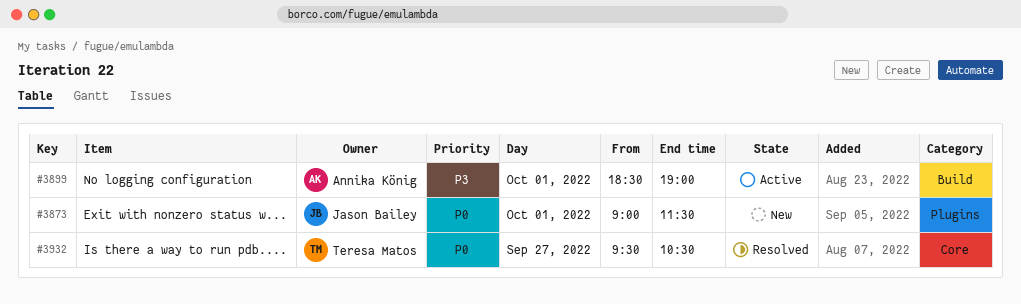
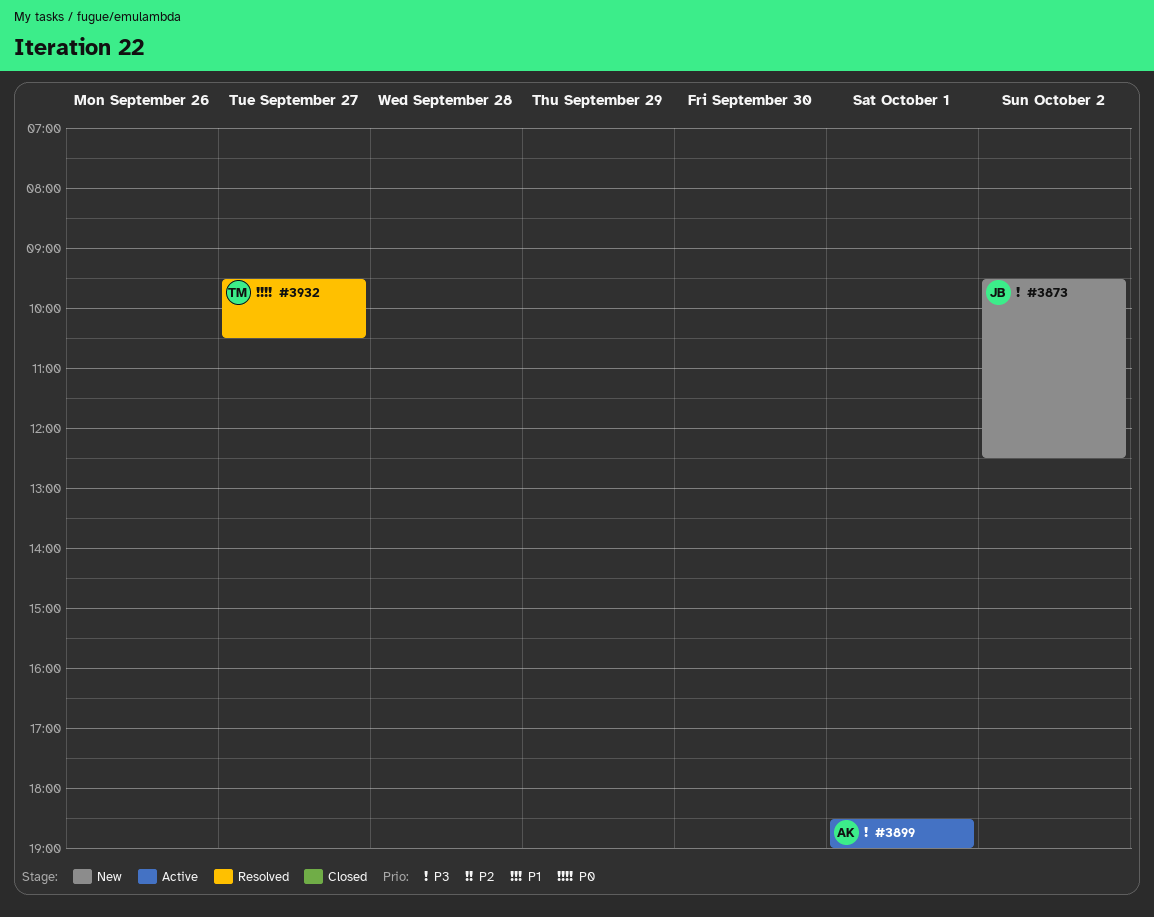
#3873, priority: P0 -> P3
#3873, day: Oct 1 -> Oct 2
#3873, begins: 09:00 -> 09:30
#3873, ends: 11:30 -> 12:30

